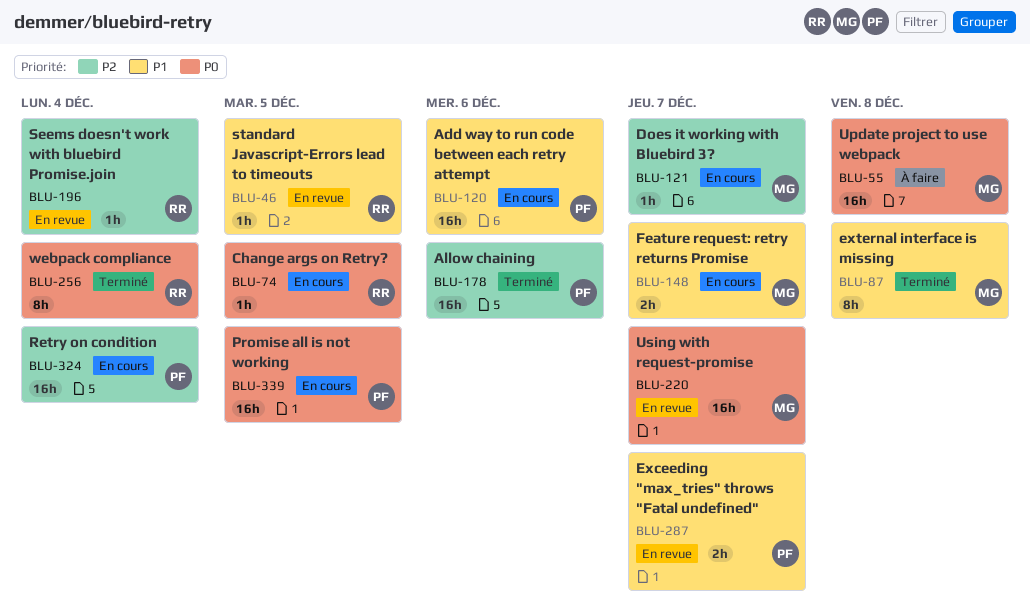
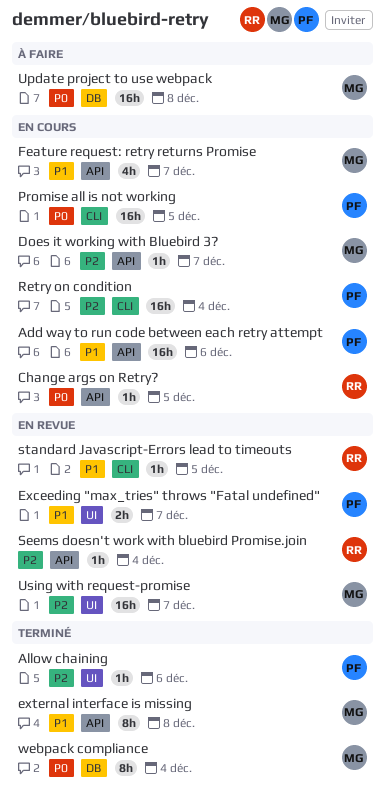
Allow chaining, estimate: 16h -> 1h
Feature request: retry returns Promise, estimate: 2h -> 4h
Using with request-promise, priority: P0 -> P2
webpack compliance, owner: RR -> MG

